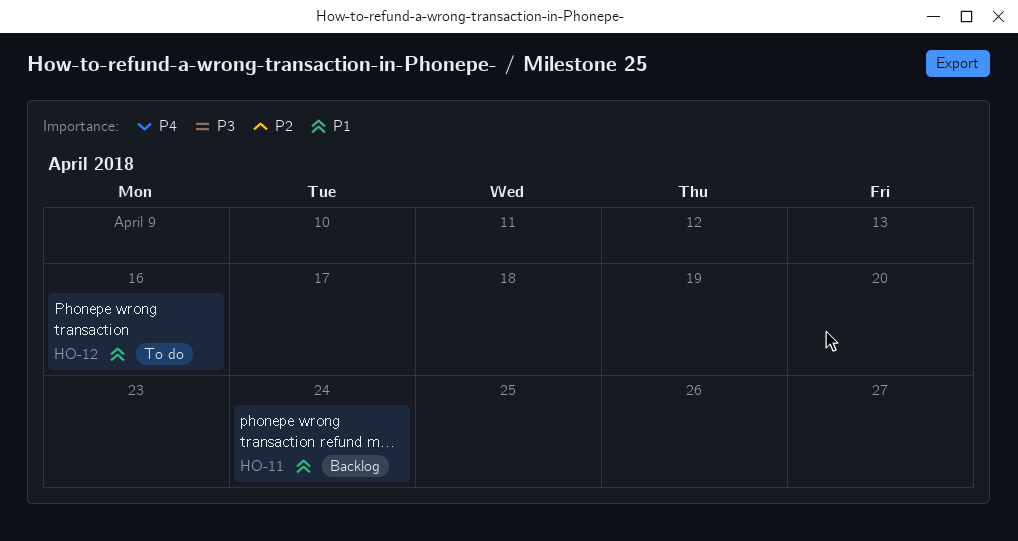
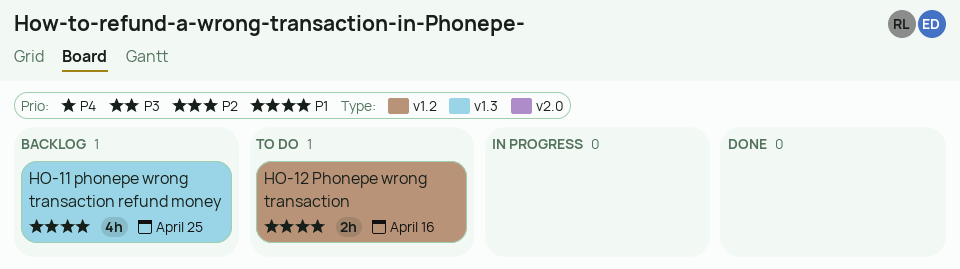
HO-11, due: Apr 24 -> Apr 25

